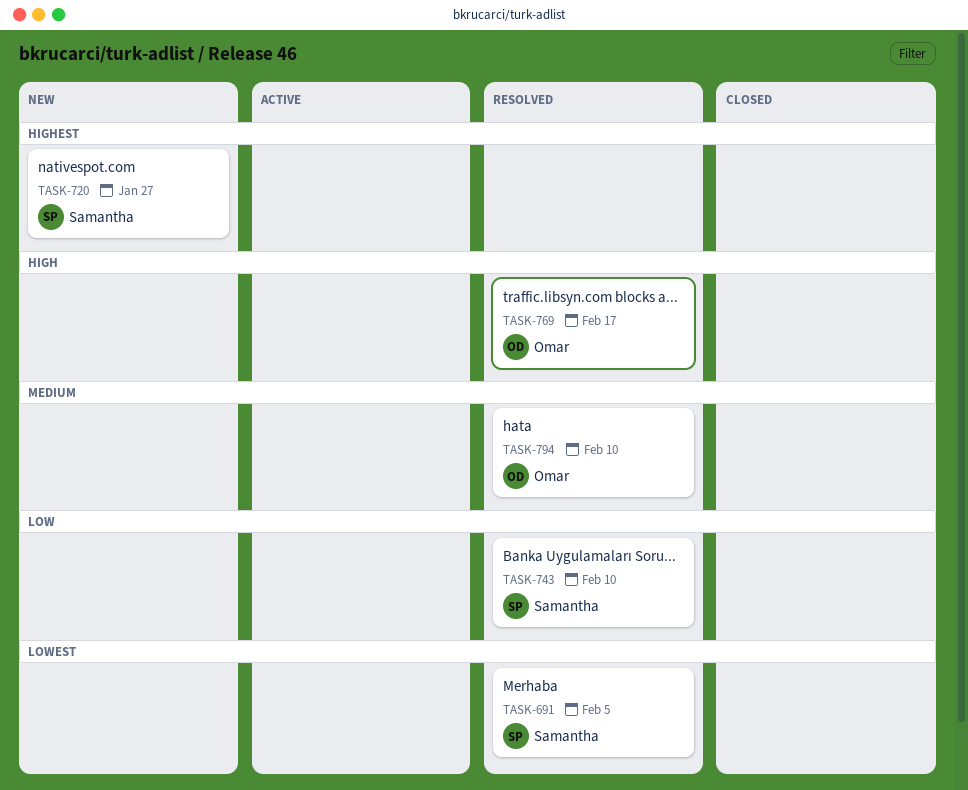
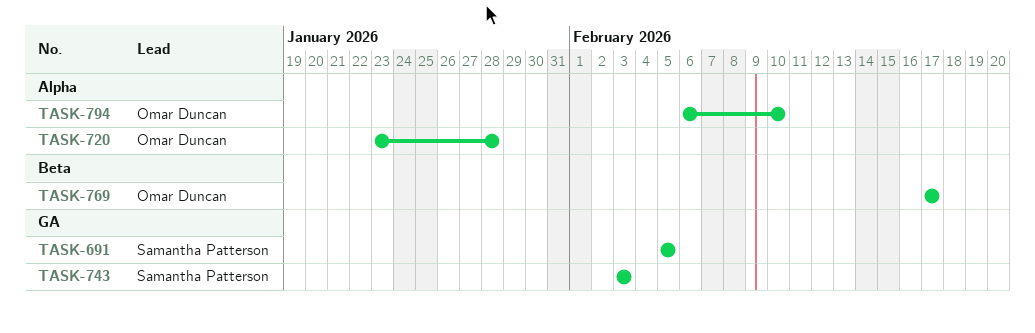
TASK-720, owner: Samantha Patterson -> Omar Duncan
TASK-720, due: Jan 27 -> Jan 28
TASK-743, due: Feb 10 -> Feb 3

